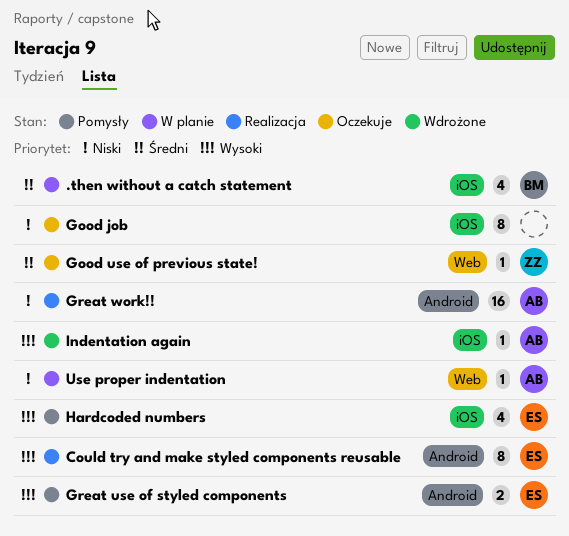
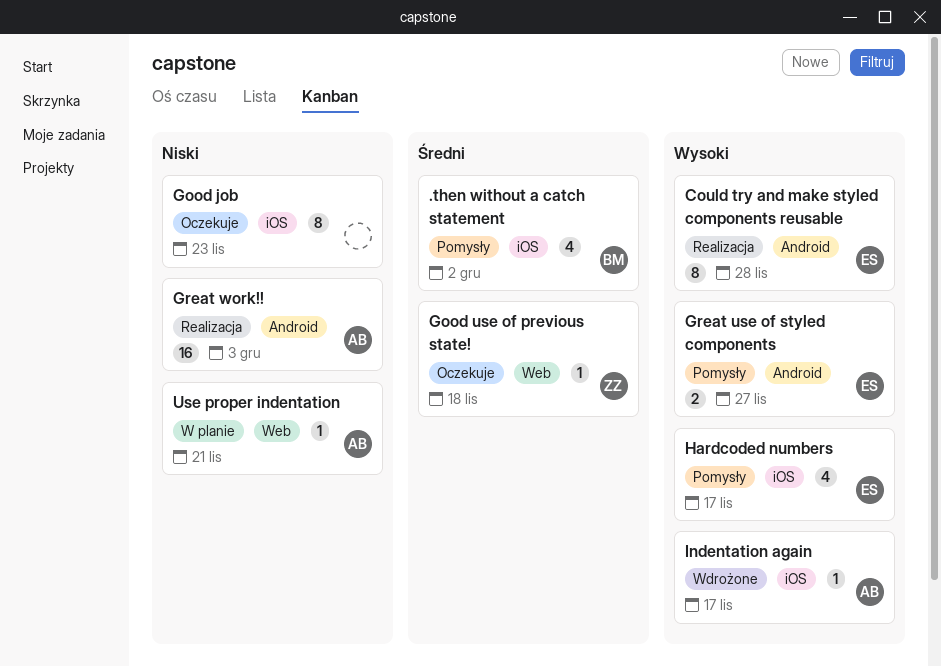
.then without a catch statement, status: W planie -> Pomysły

